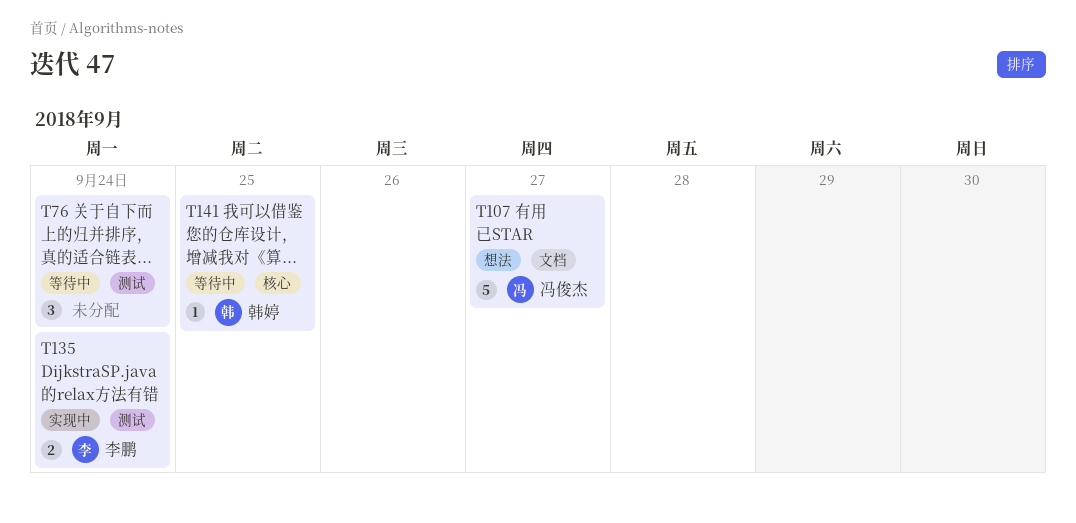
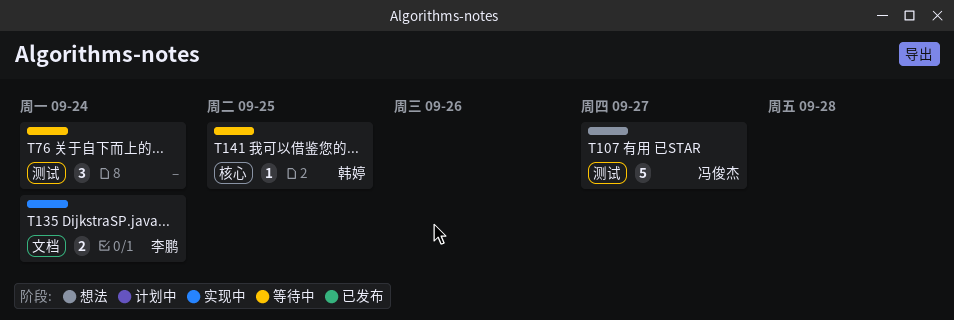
T107, label: 文档 -> 测试
T135, label: 测试 -> 文档

